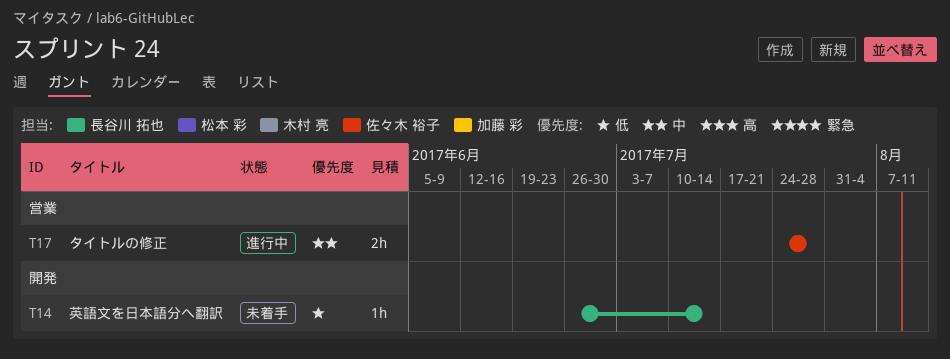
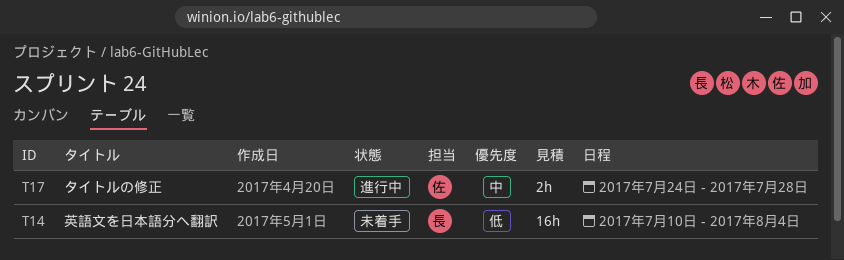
T14, estimate: 1h -> 16h
T14, start: Jun 26 -> Jul 10
T14, due: Jul 14 -> Aug 4

